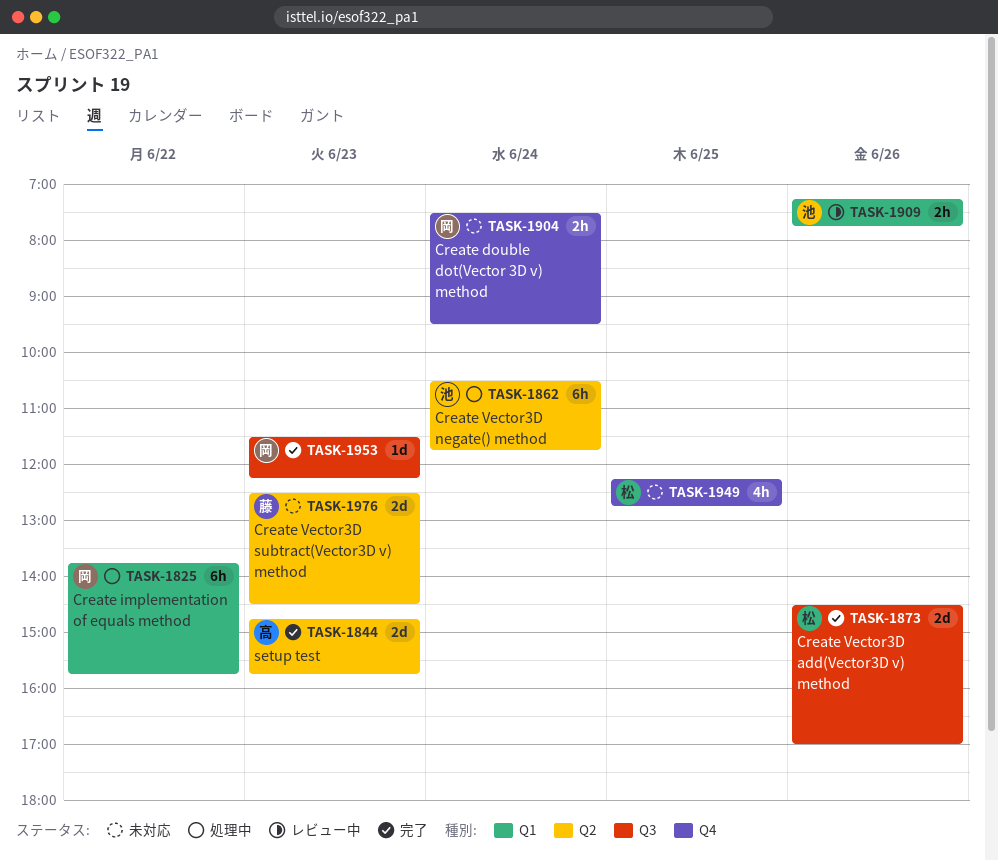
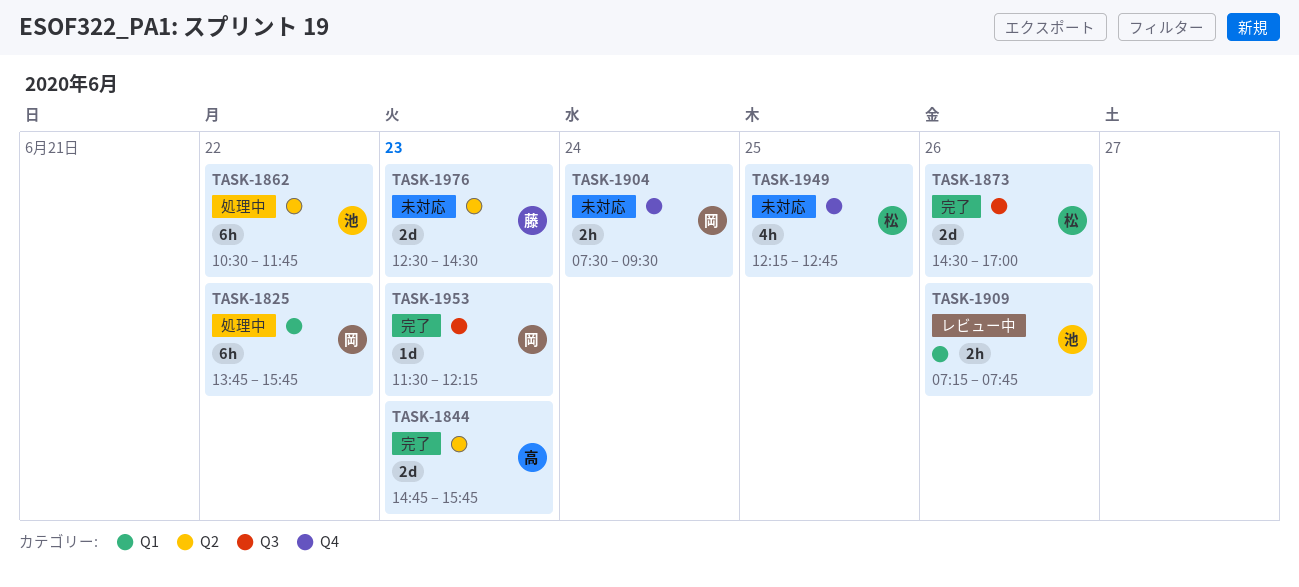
TASK-1862, day: Jun 24 -> Jun 22

